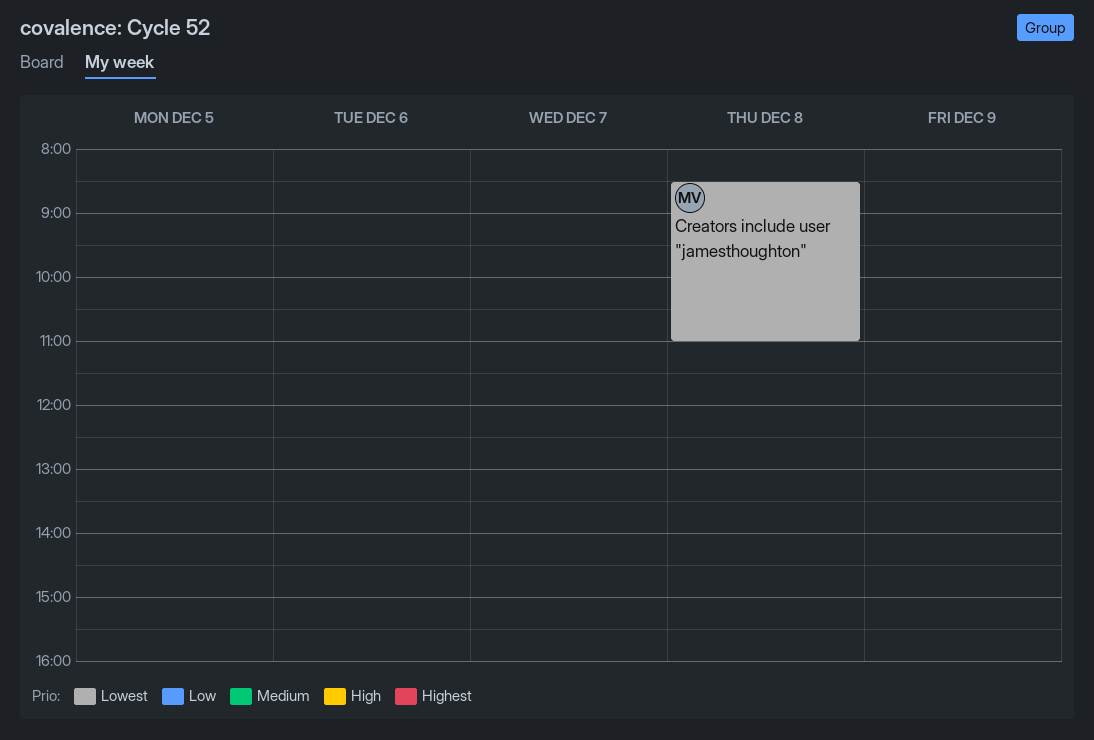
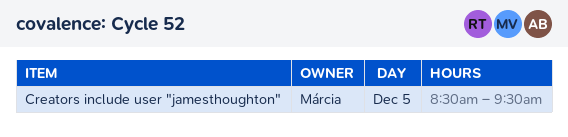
Creators include user "jamesthoughton", day: Dec 8 -> Dec 5
Creators include user "jamesthoughton", ends: 11:00 -> 09:30

